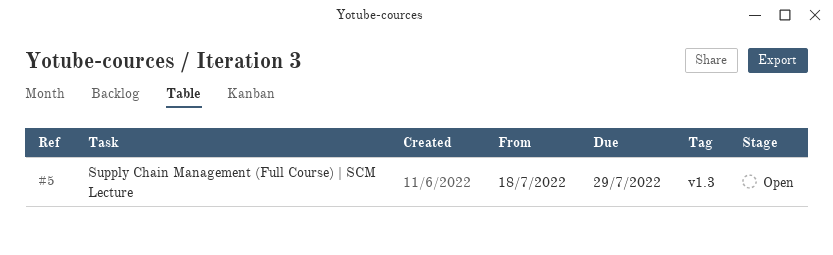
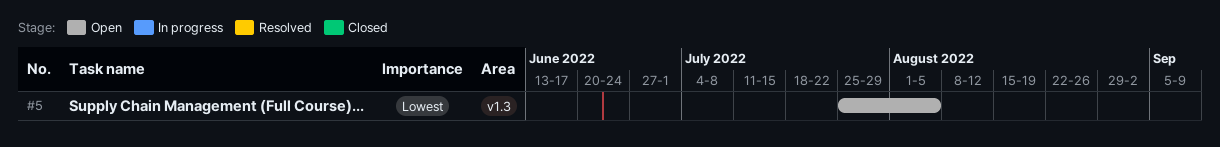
#5, start: Jul 18 -> Jul 25
#5, due: Jul 29 -> Aug 5

